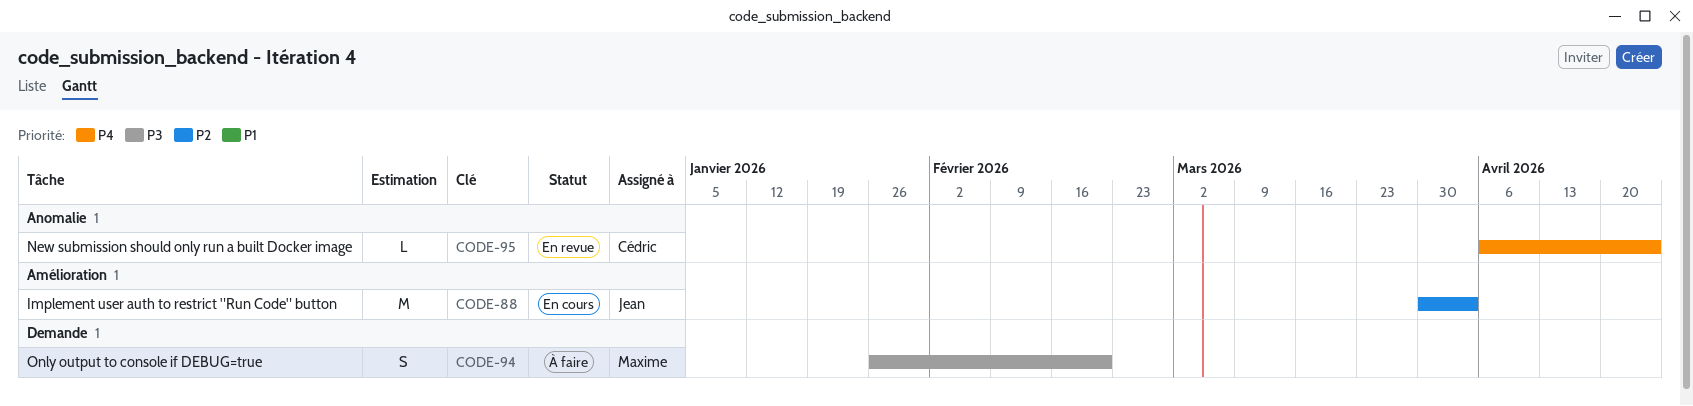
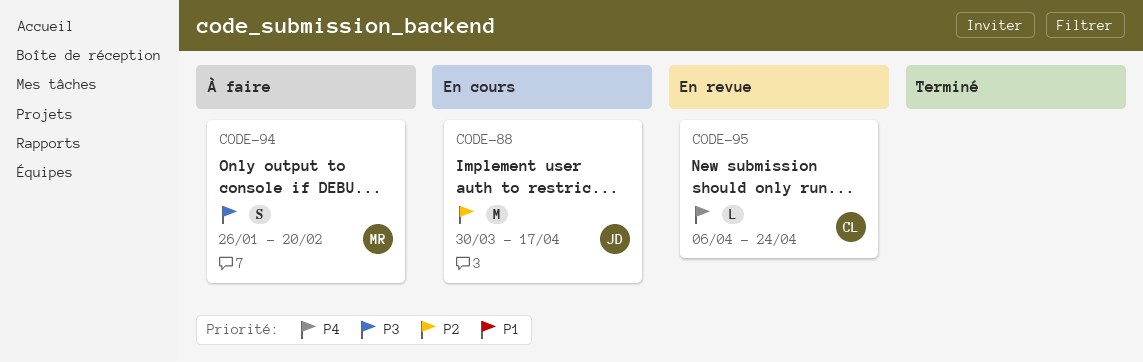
CODE-88, due: Apr 3 -> Apr 17

